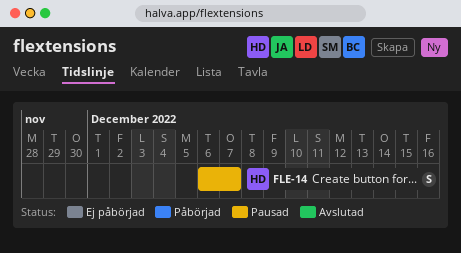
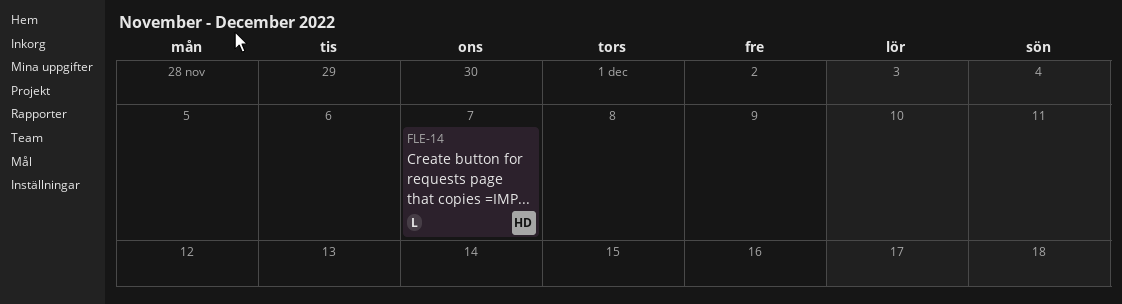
FLE-14, estimate: S -> L

